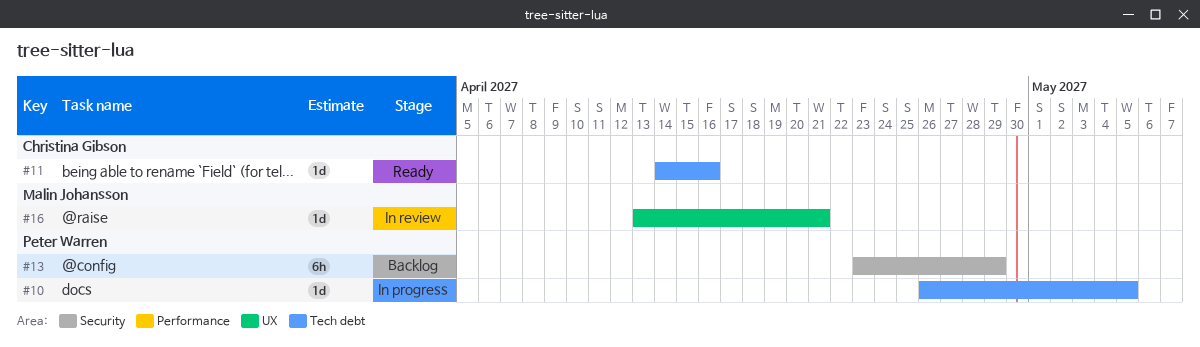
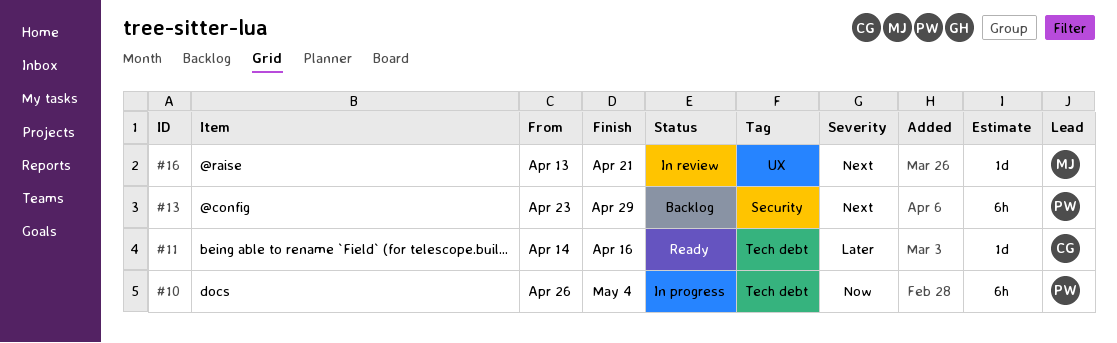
#10, estimate: 1d -> 6h
#10, due: May 5 -> May 4

